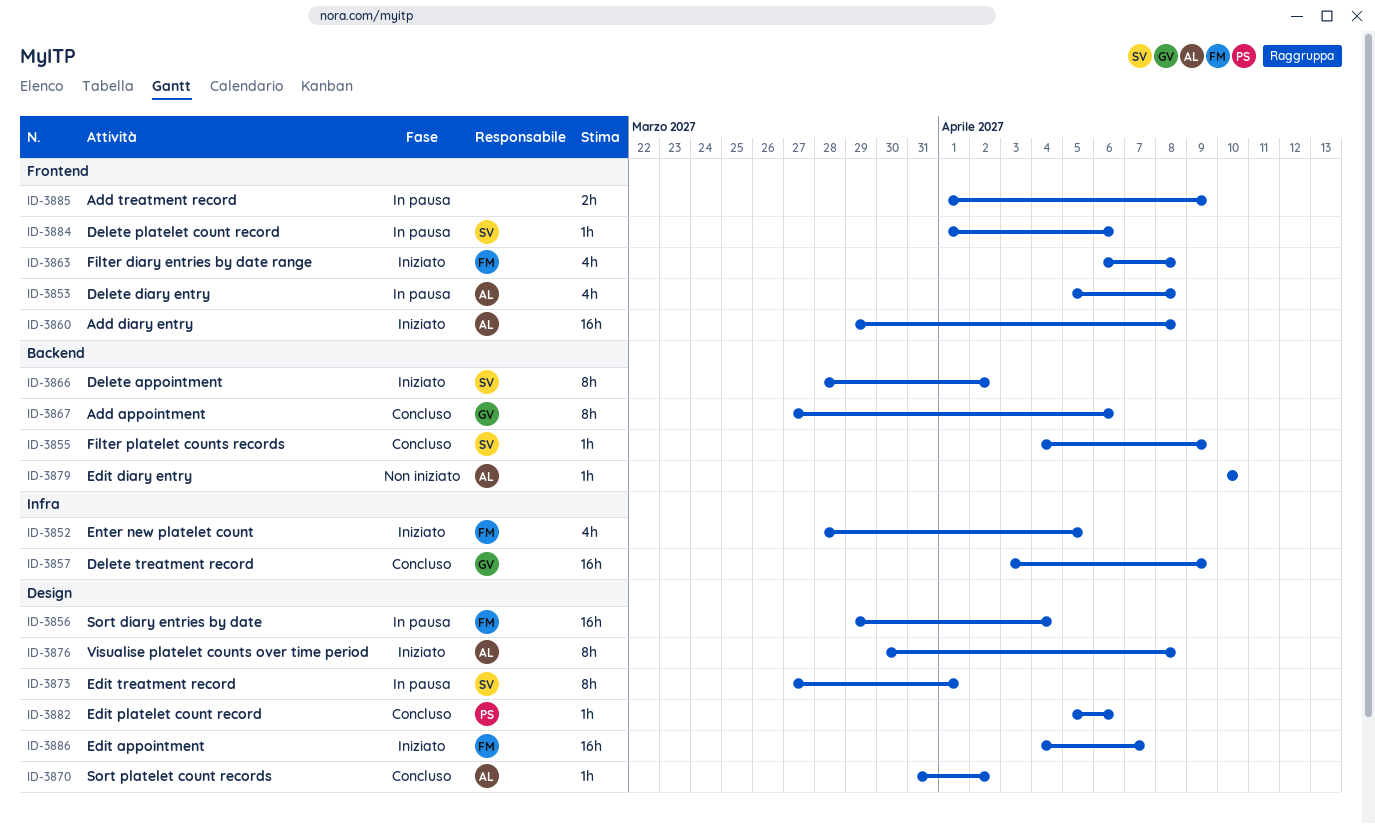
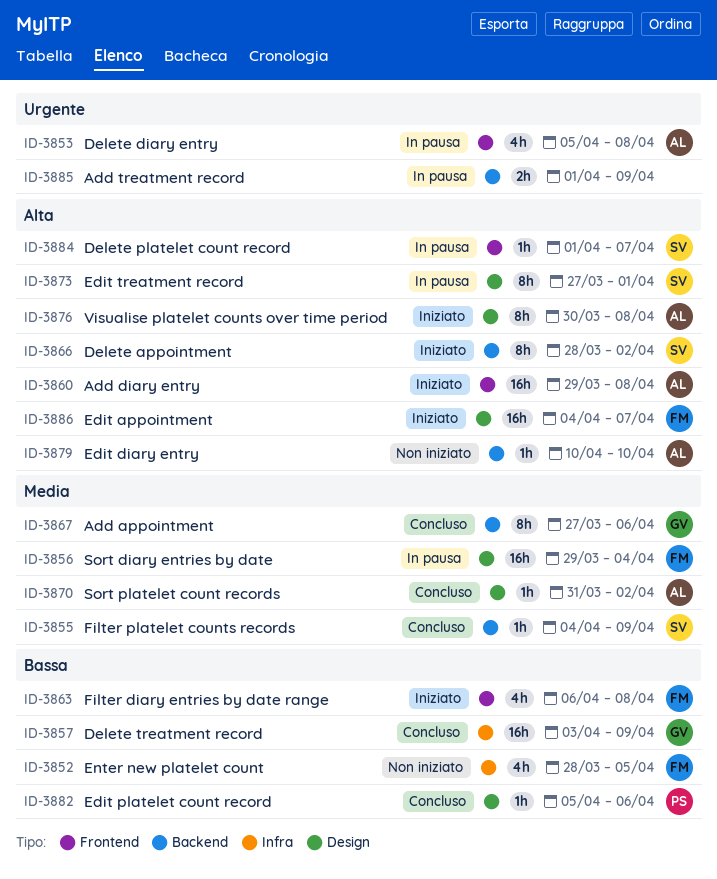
ID-3852, status: Iniziato -> Non iniziato
ID-3884, due: Apr 6 -> Apr 7
ID-3885, label: Frontend -> Backend

